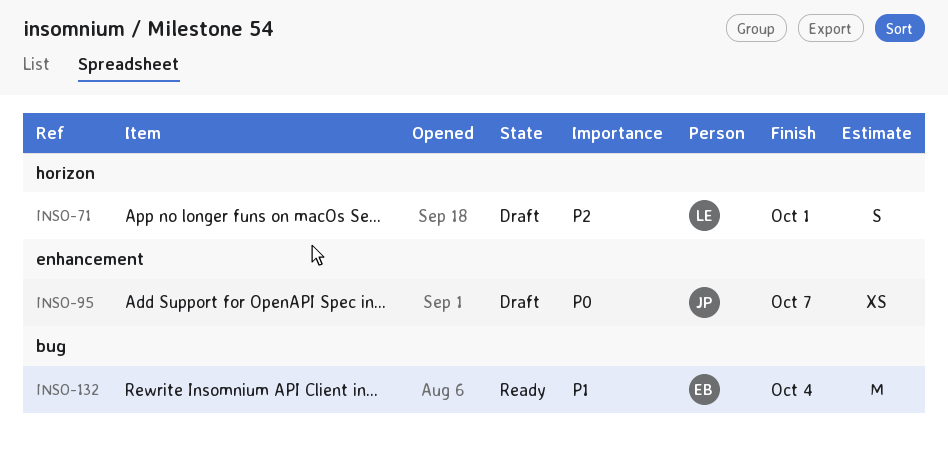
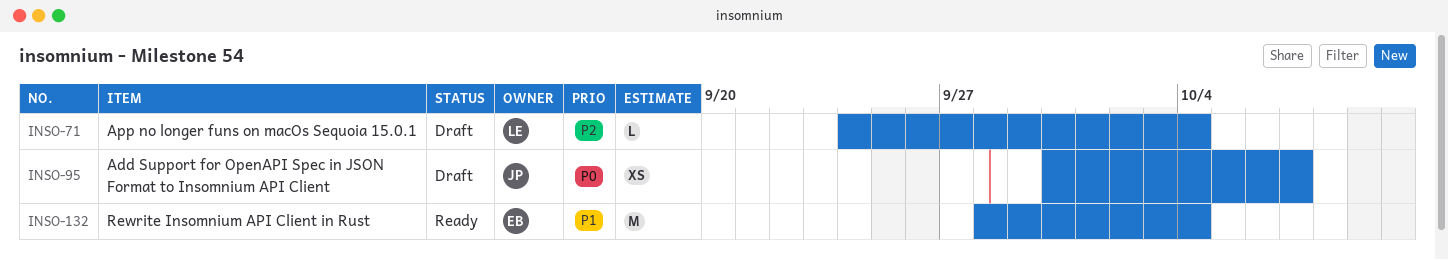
INSO-71, estimate: S -> L
INSO-71, due: Oct 1 -> Oct 4

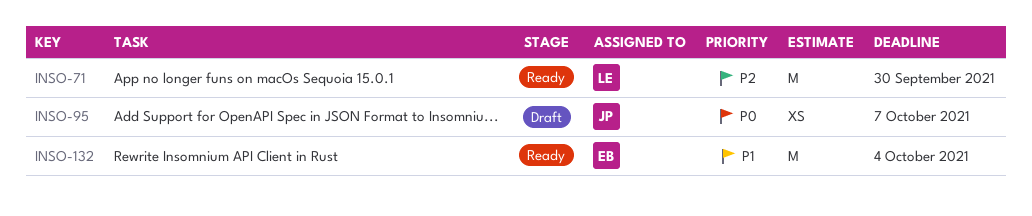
INSO-71, status: Draft -> Ready
INSO-71, estimate: L -> M
INSO-71, due: Oct 4 -> Sep 30

